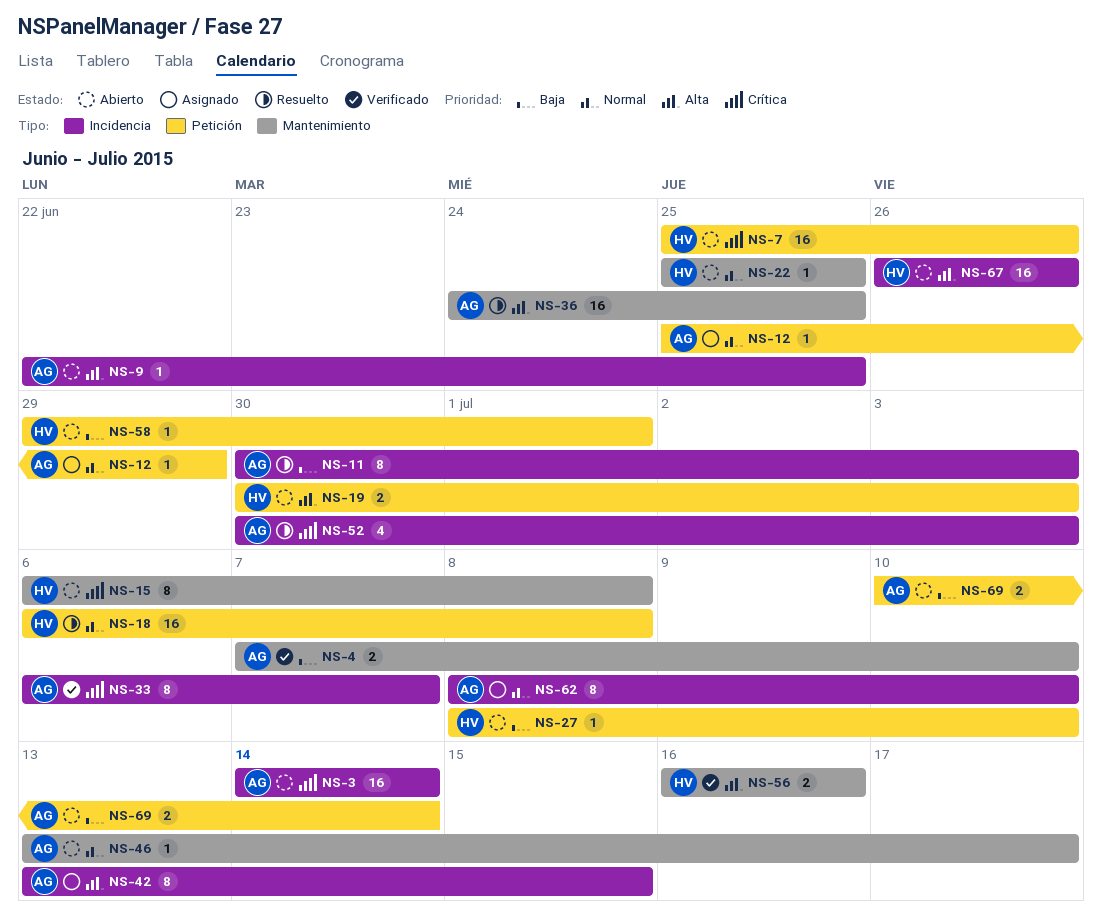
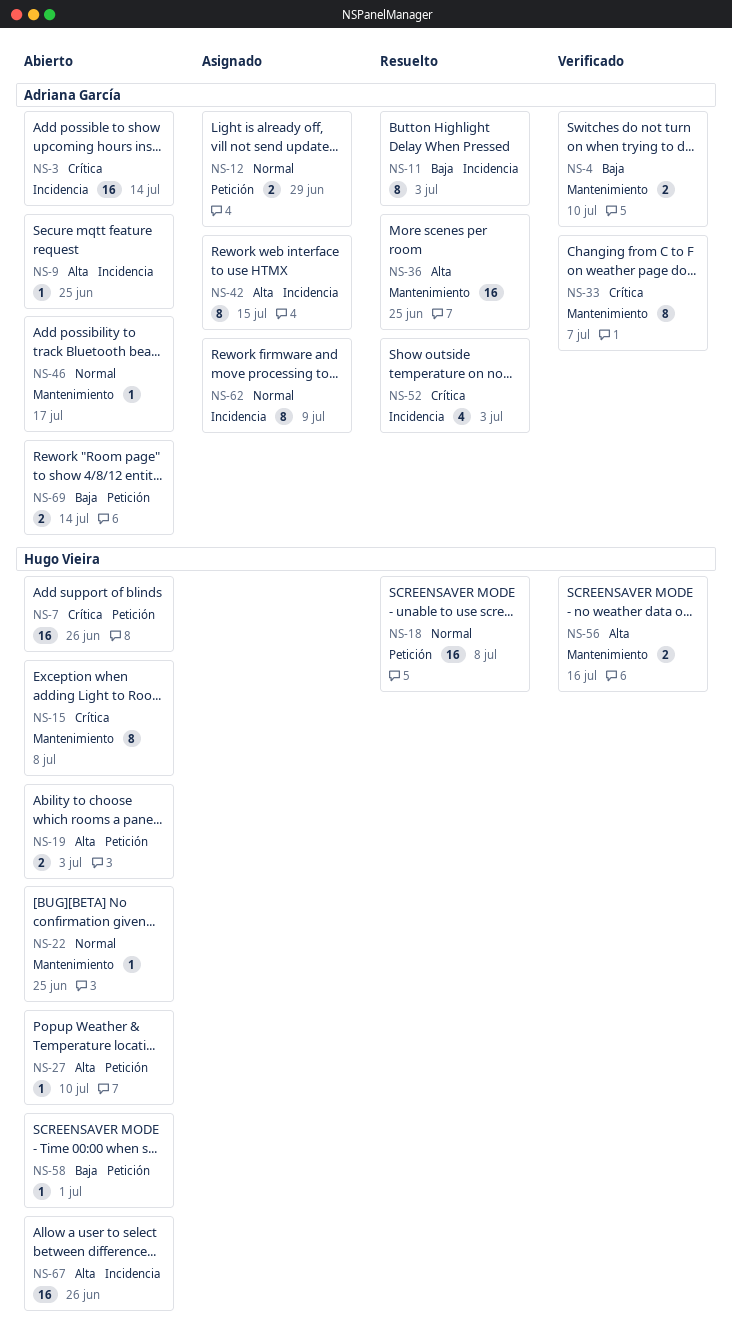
NS-12, estimate: 1 -> 2
NS-27, priority: Baja -> Alta
NS-33, label: Incidencia -> Mantenimiento
NS-62, due: Jul 10 -> Jul 9

